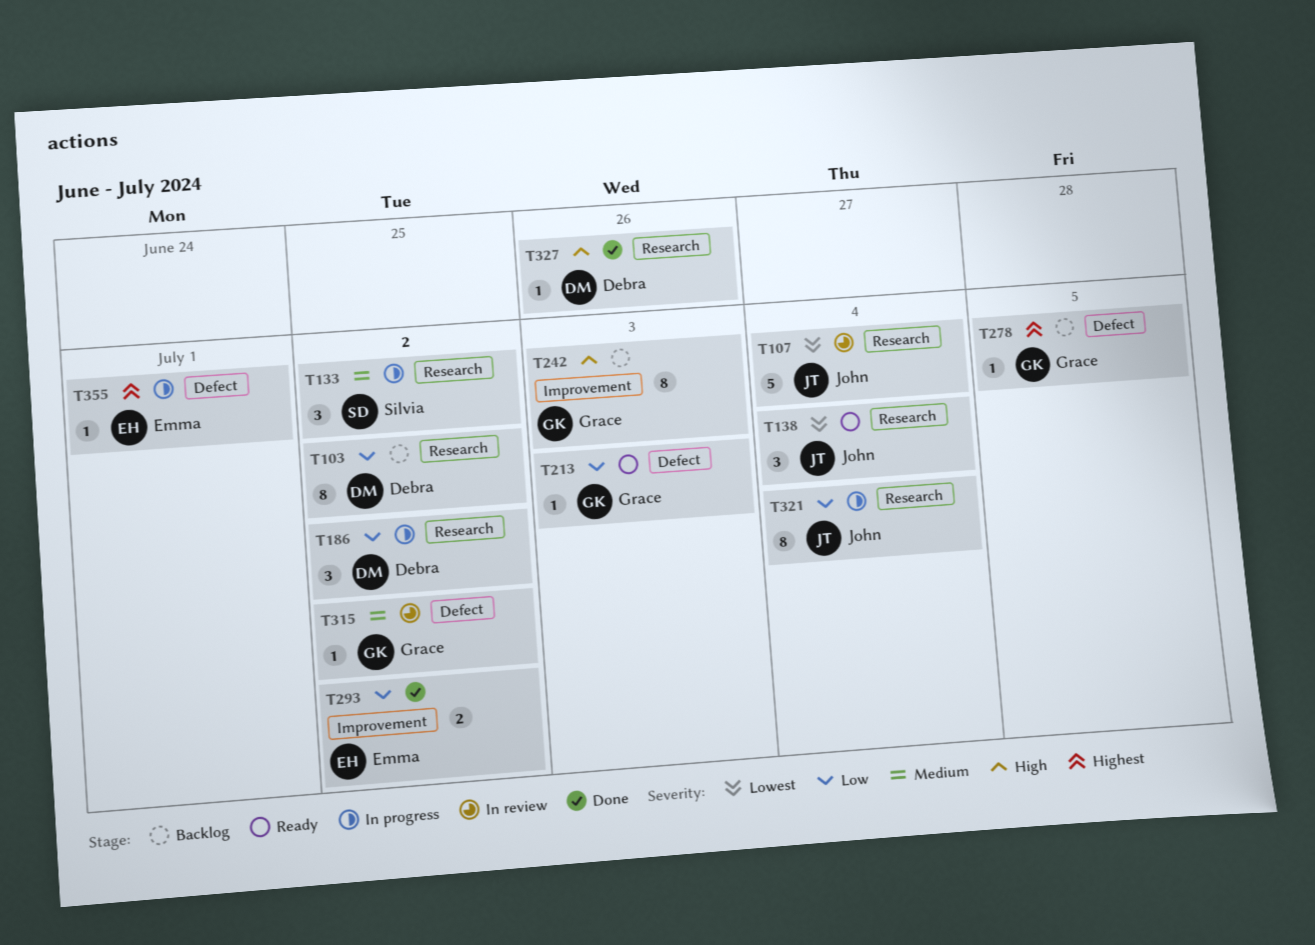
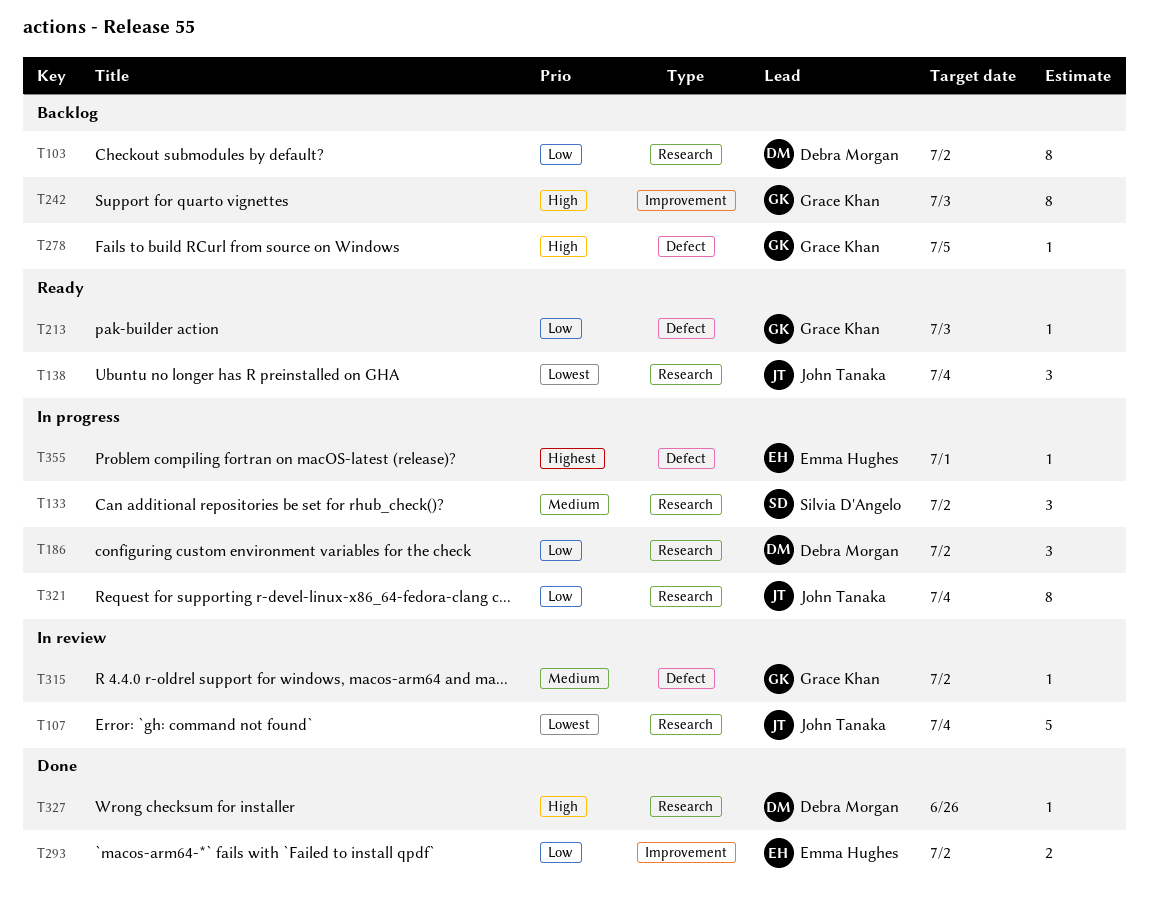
T278, priority: Highest -> High

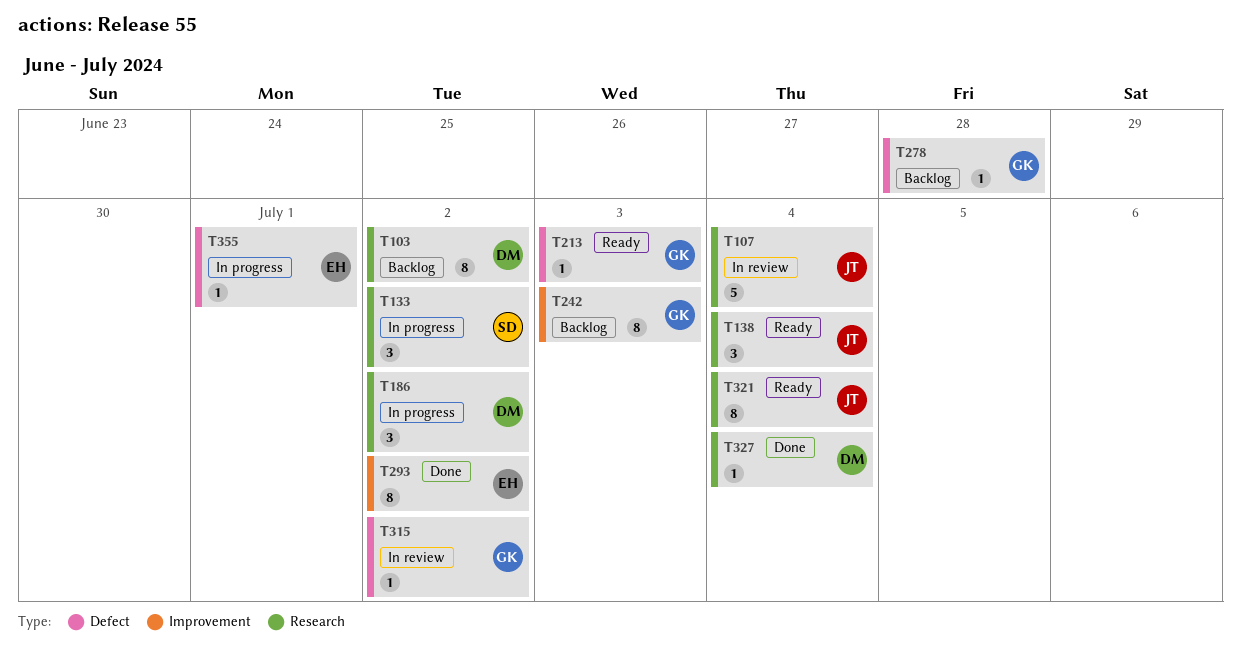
T278, due: Jul 5 -> Jun 28
T293, estimate: 2 -> 8
T321, status: In progress -> Ready
T327, due: Jun 26 -> Jul 4

